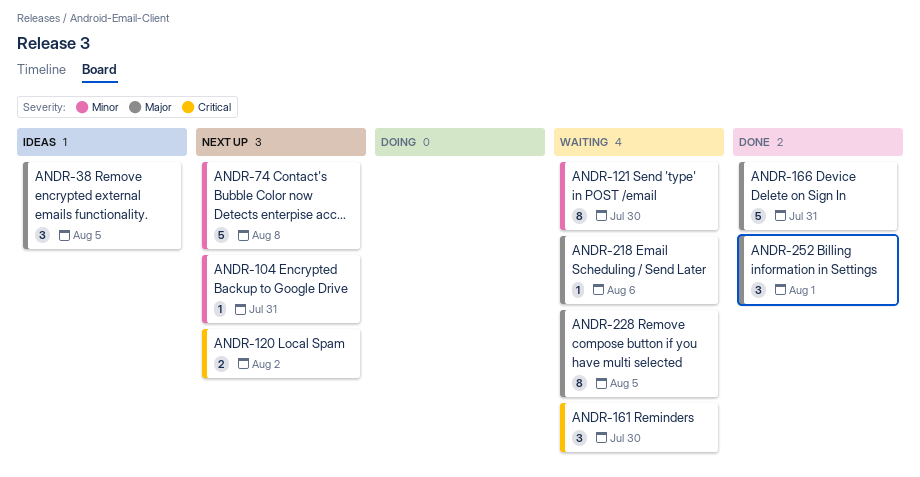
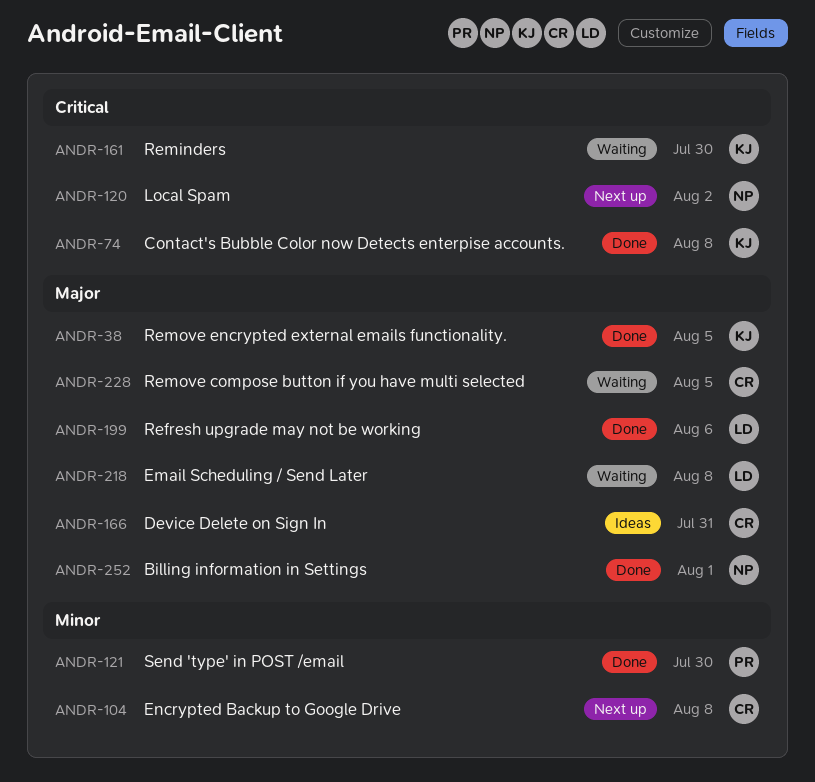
ANDR-38, status: Ideas -> Done
ANDR-74, status: Next up -> Done
ANDR-74, priority: Minor -> Critical
ANDR-104, due: Jul 31 -> Aug 8
ANDR-121, status: Waiting -> Done
ANDR-166, status: Done -> Ideas
ANDR-199: none -> present
ANDR-218, due: Aug 6 -> Aug 8

